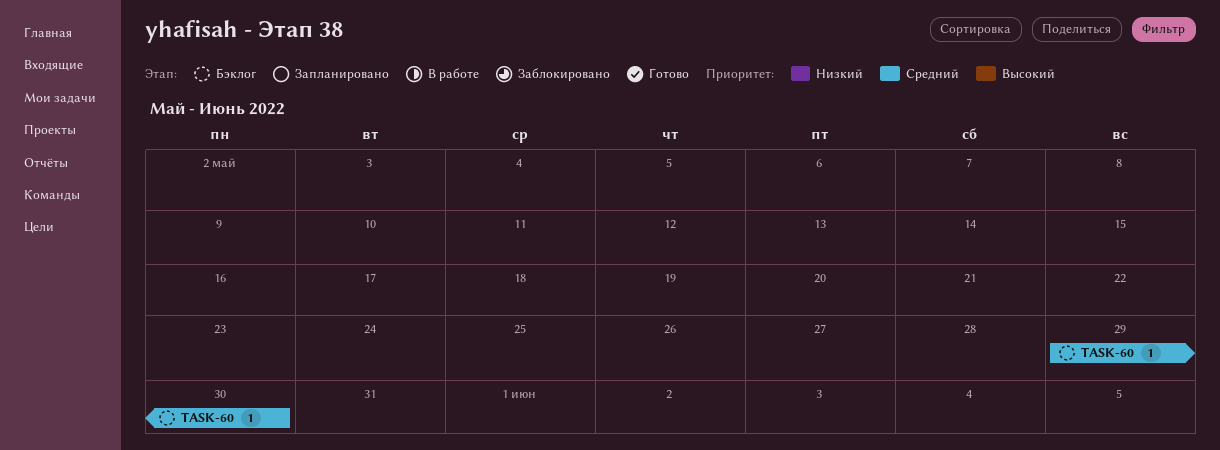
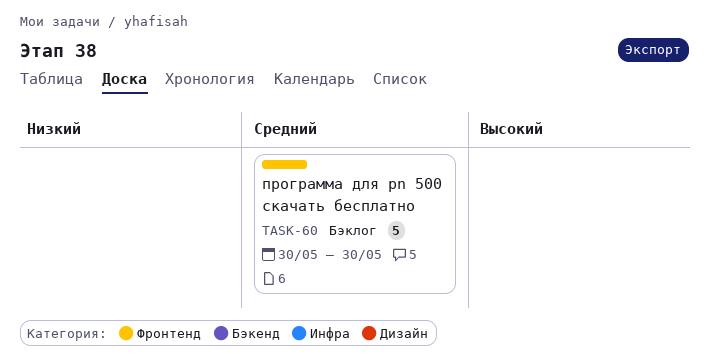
TASK-60, estimate: 1 -> 5
TASK-60, start: May 29 -> May 30

